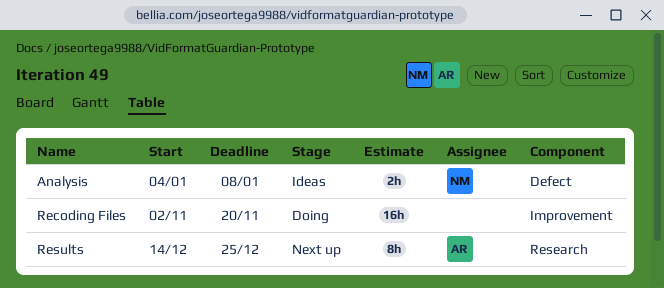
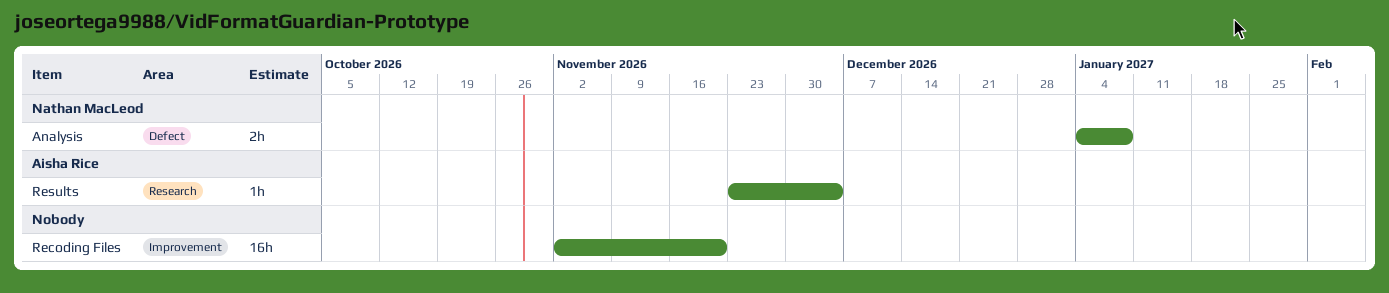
Results, estimate: 8h -> 1h
Results, start: Dec 14 -> Nov 23
Results, due: Dec 25 -> Dec 4

